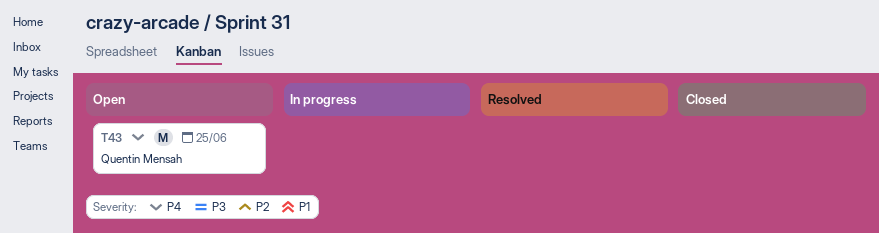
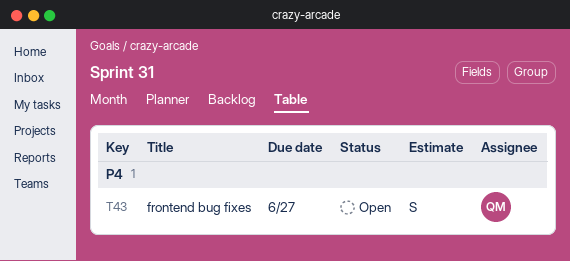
T43, estimate: M -> S
T43, due: Jun 25 -> Jun 27

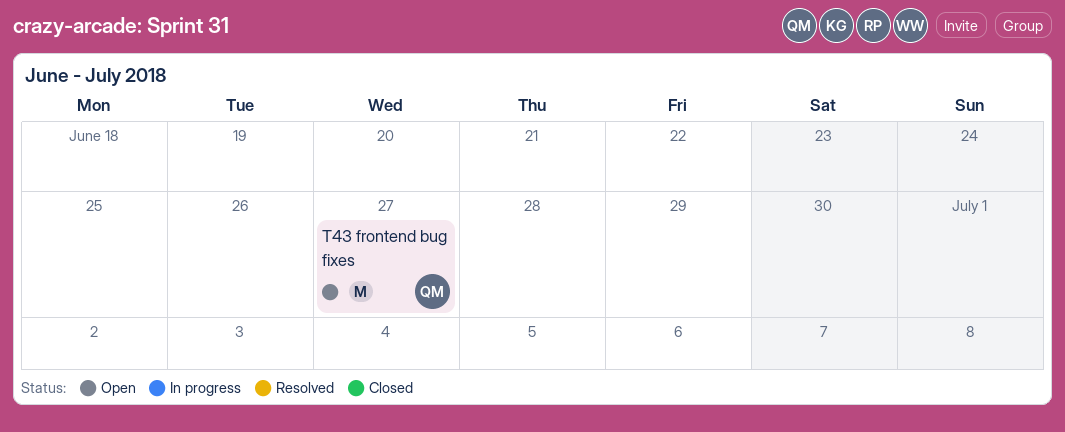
T43, estimate: S -> M

